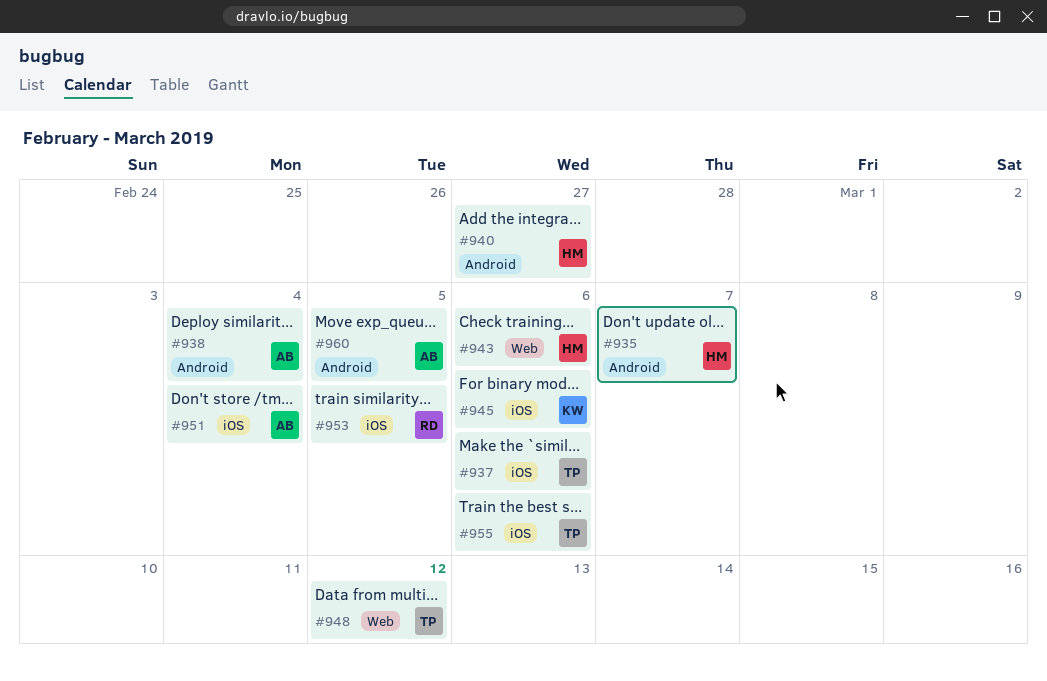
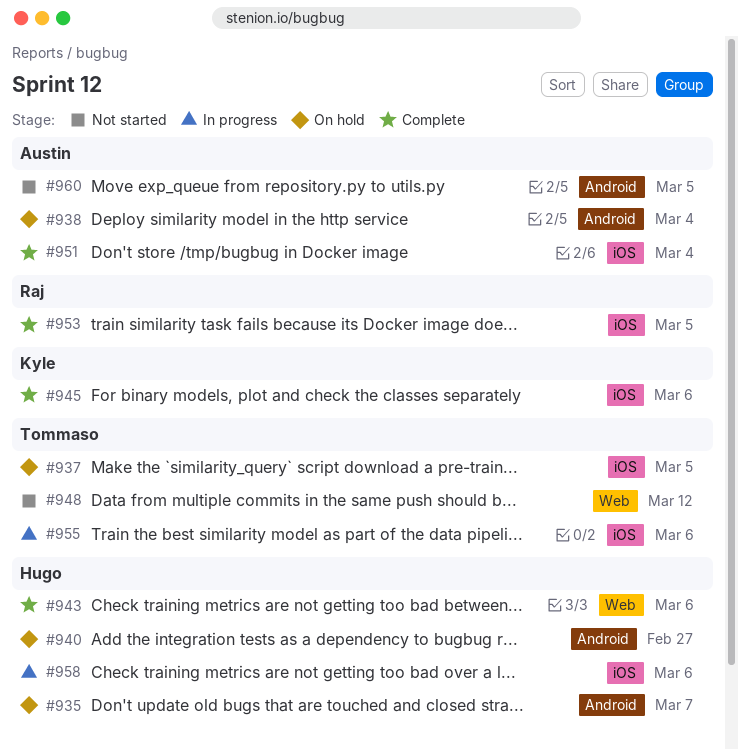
#937, due: Mar 6 -> Mar 5
#958: none -> present

